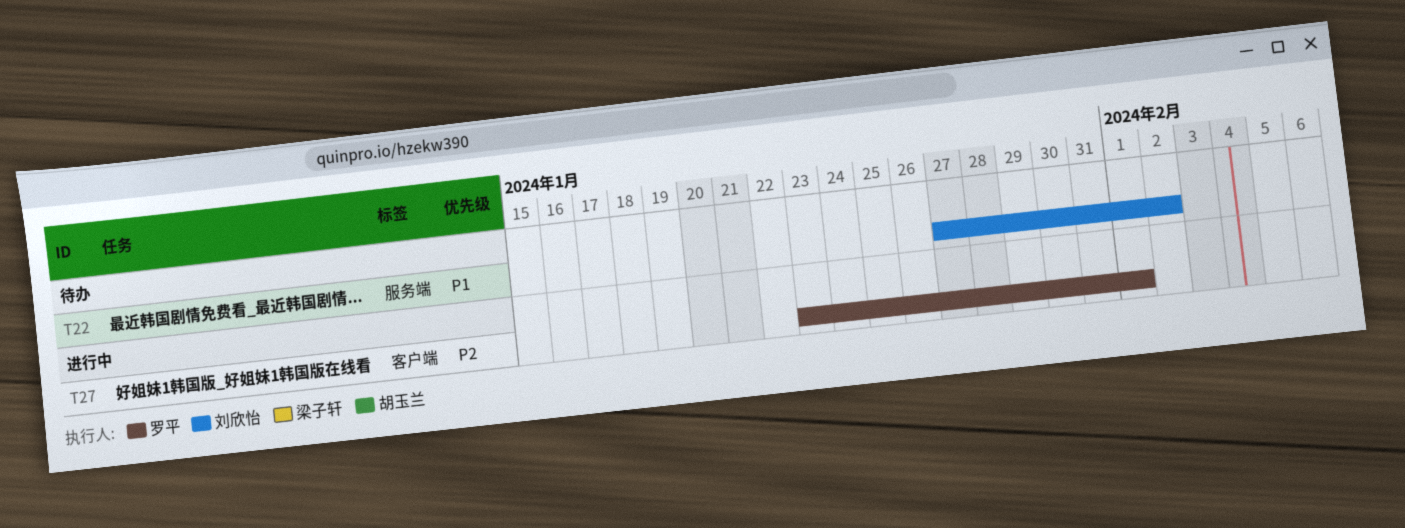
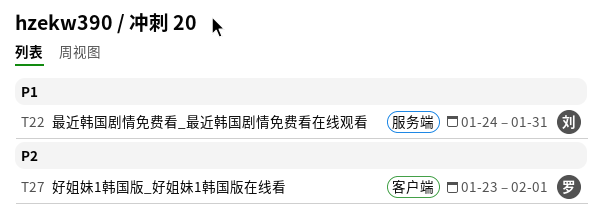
T22, start: Jan 27 -> Jan 24
T22, due: Feb 2 -> Jan 31

